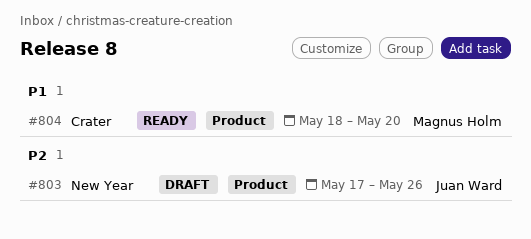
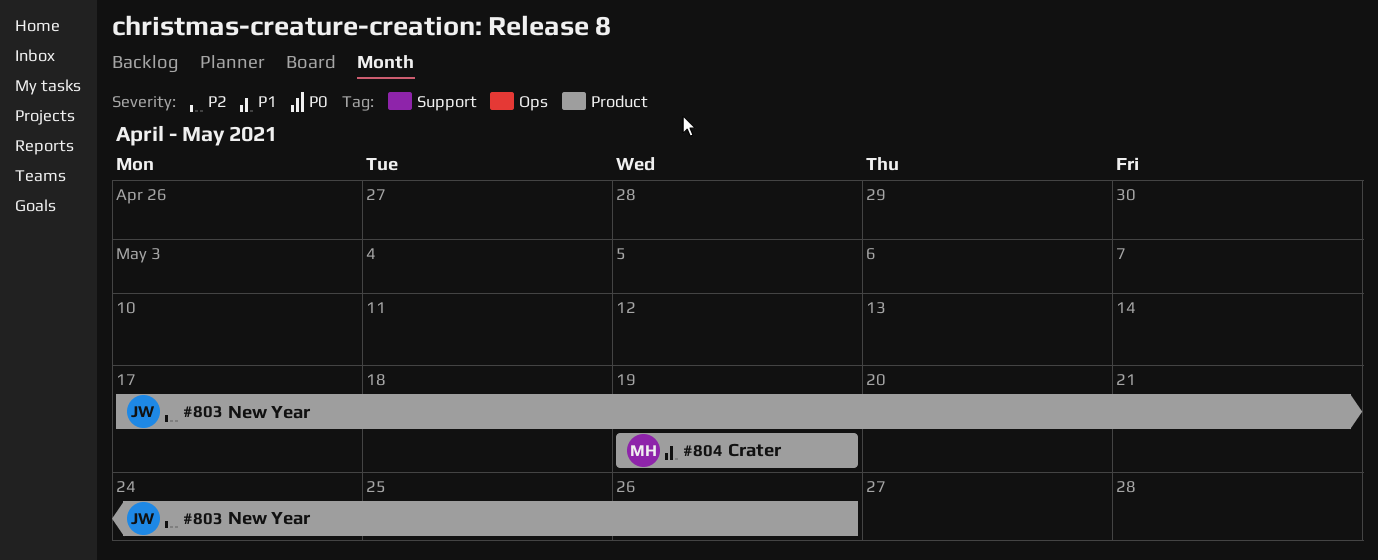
#804, start: May 18 -> May 19
#804, due: May 20 -> May 19

